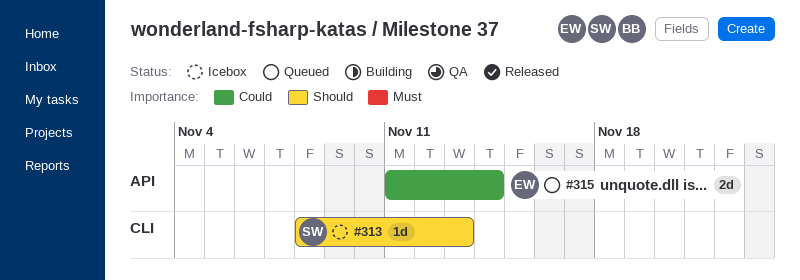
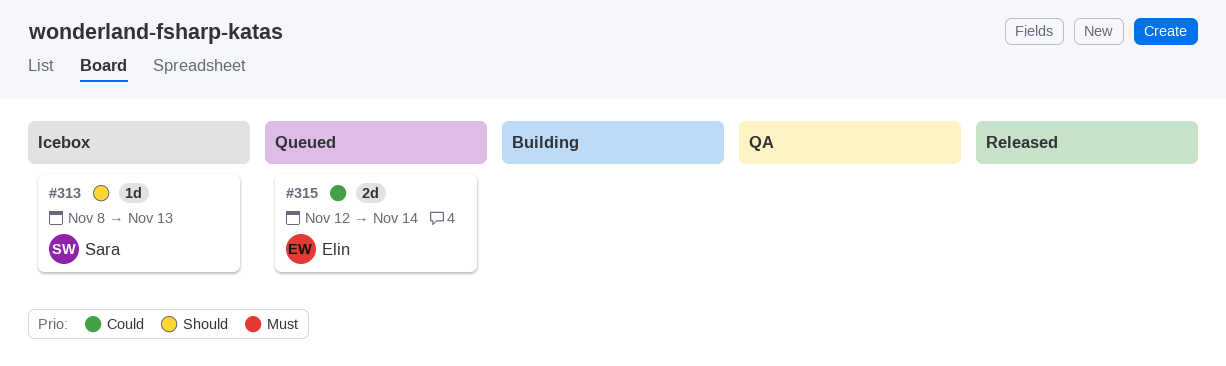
#315, start: Nov 11 -> Nov 12

